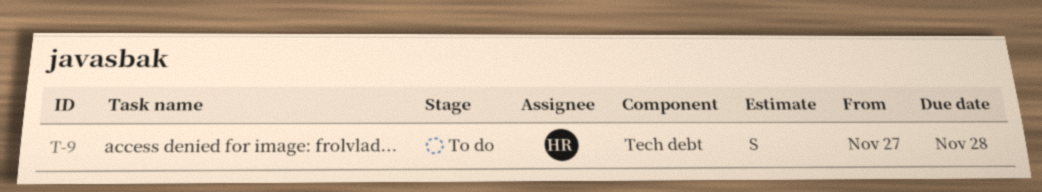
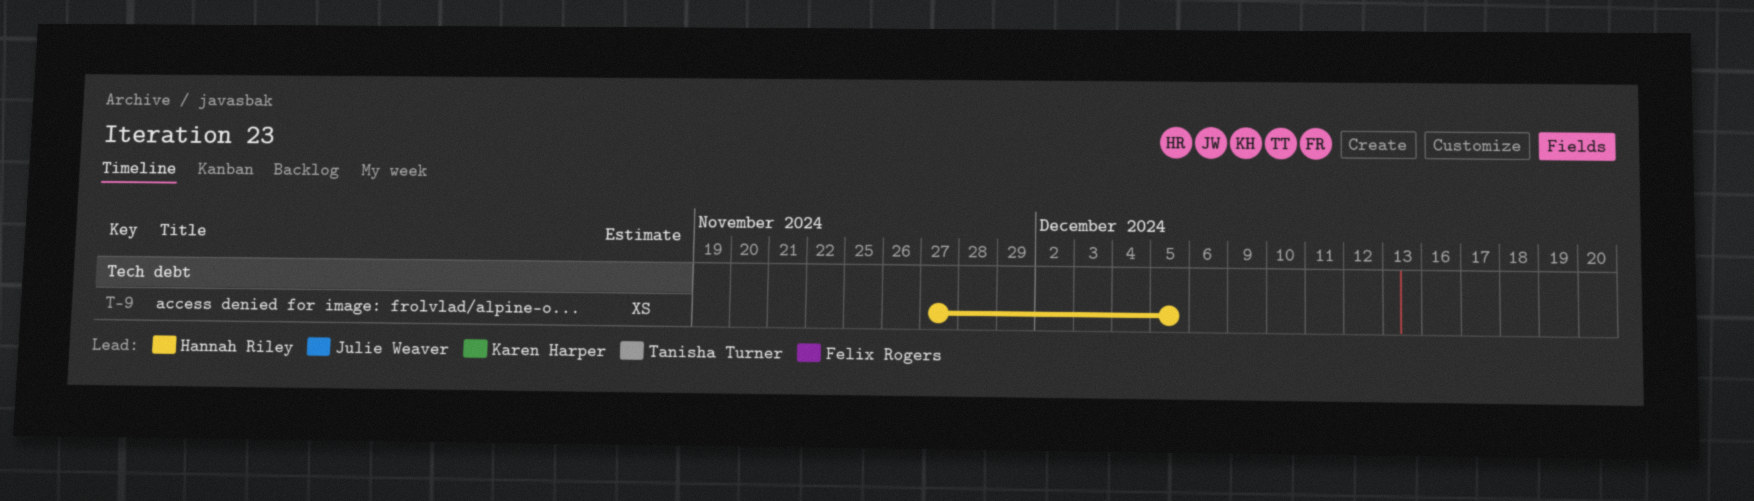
T-9, estimate: S -> XS
T-9, due: Nov 28 -> Dec 5

